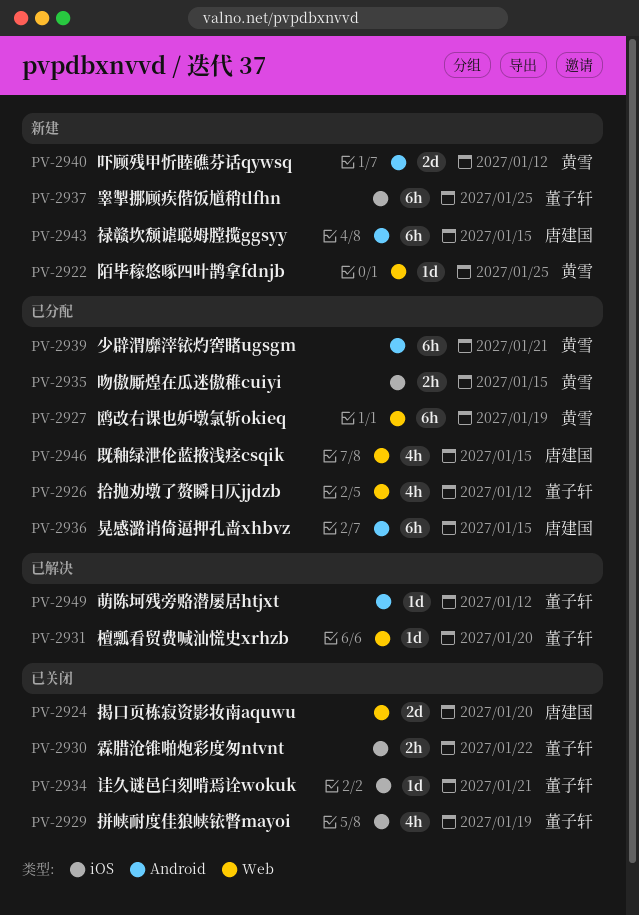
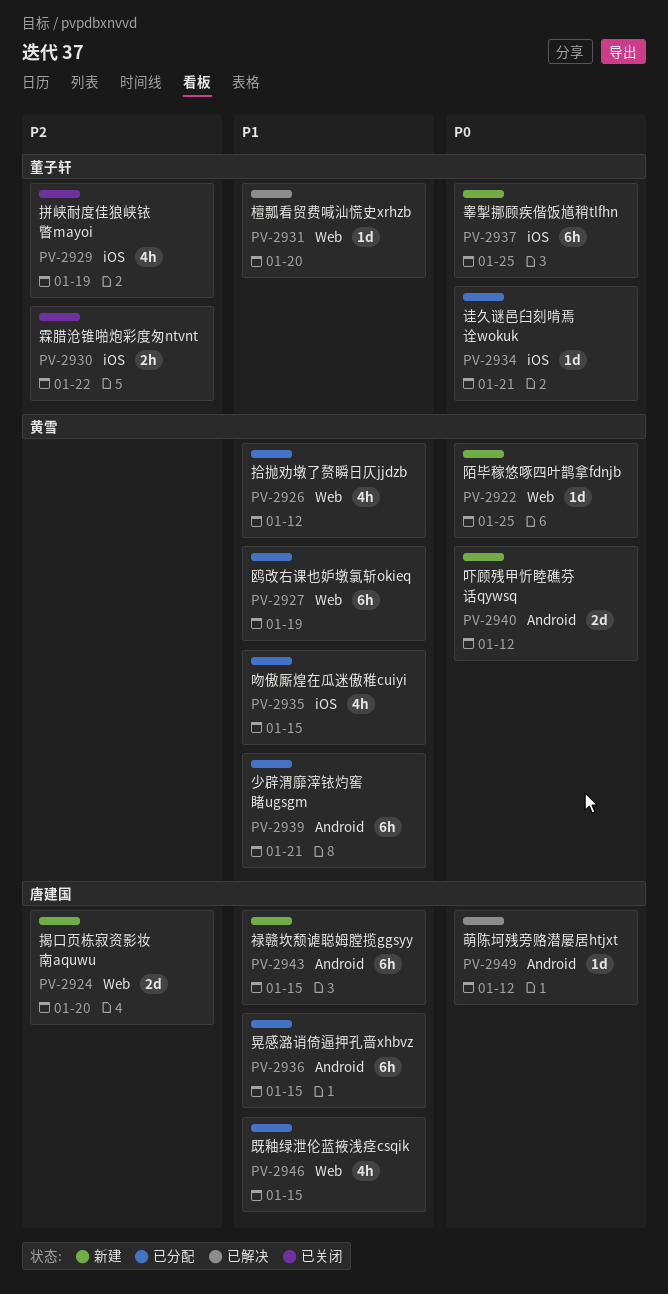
PV-2924, status: 已关闭 -> 新建
PV-2926, owner: 董子轩 -> 黄雪
PV-2934, status: 已关闭 -> 已分配
PV-2935, estimate: 2h -> 4h
PV-2949, owner: 董子轩 -> 唐建国

